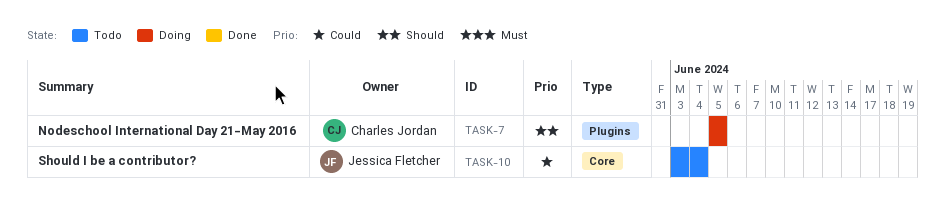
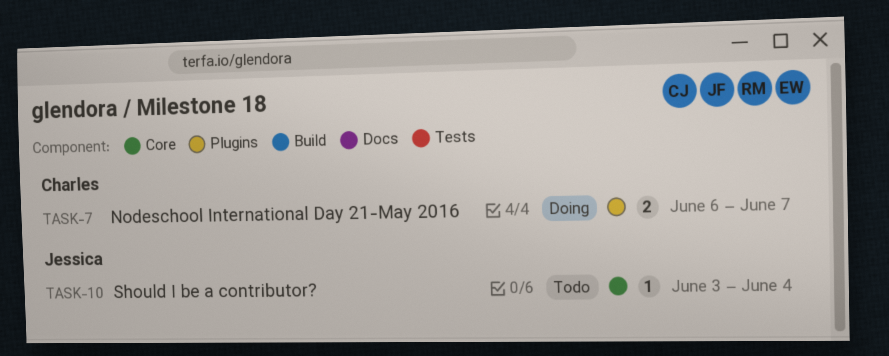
TASK-7, start: Jun 5 -> Jun 6
TASK-7, due: Jun 5 -> Jun 7

